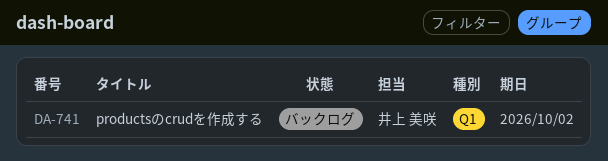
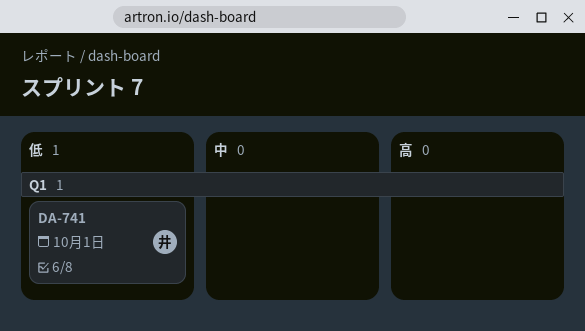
DA-741, due: Oct 2 -> Oct 1

